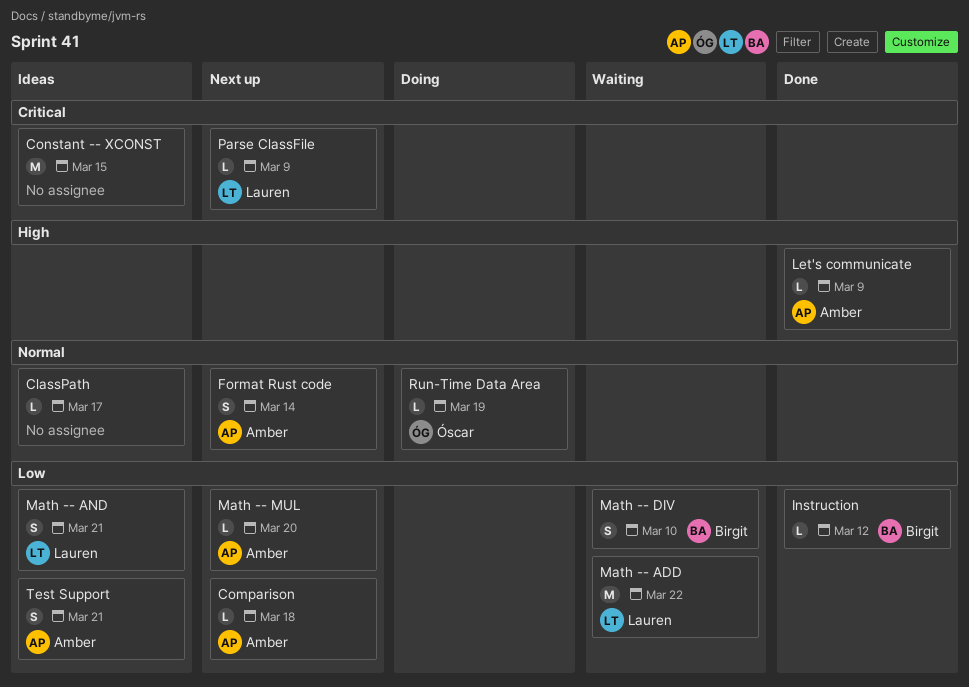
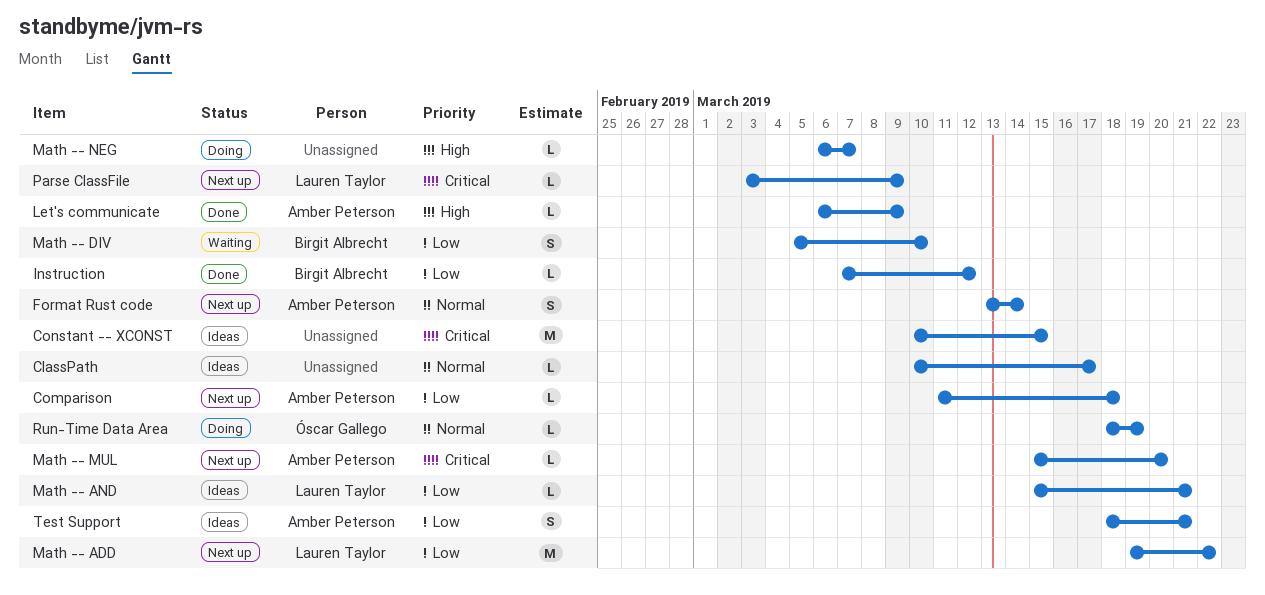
Math -- ADD, status: Waiting -> Next up
Math -- AND, estimate: S -> L
Math -- MUL, priority: Low -> Critical
Math -- NEG: none -> present

